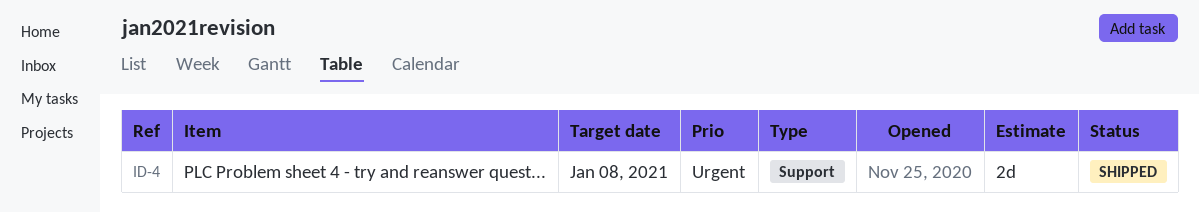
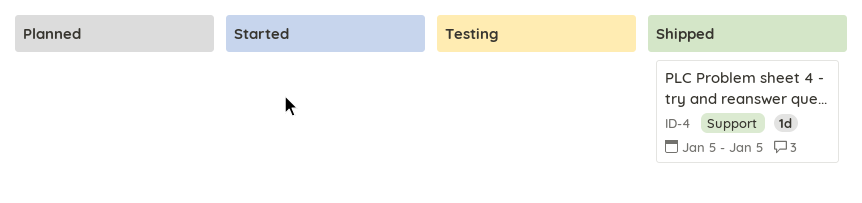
ID-4, estimate: 2d -> 1d
ID-4, due: Jan 8 -> Jan 5

